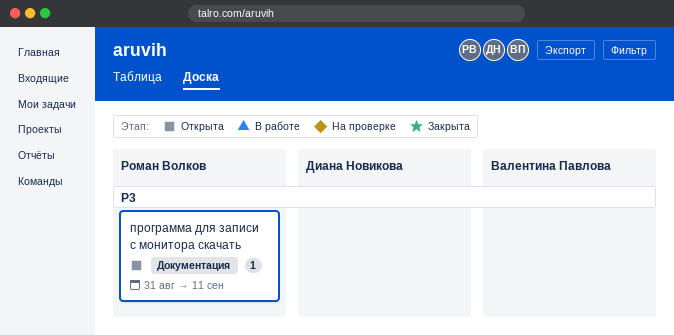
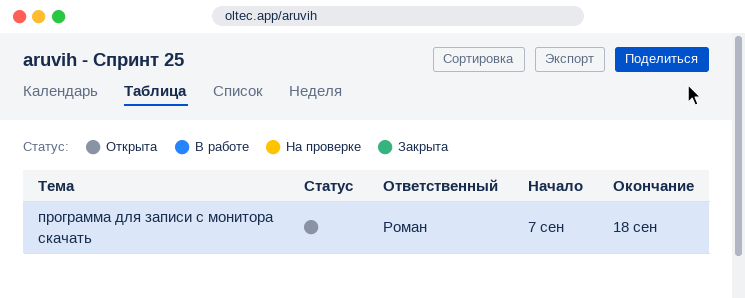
программа для записи с монитора скачать, start: Aug 31 -> Sep 7
программа для записи с монитора скачать, due: Sep 11 -> Sep 18

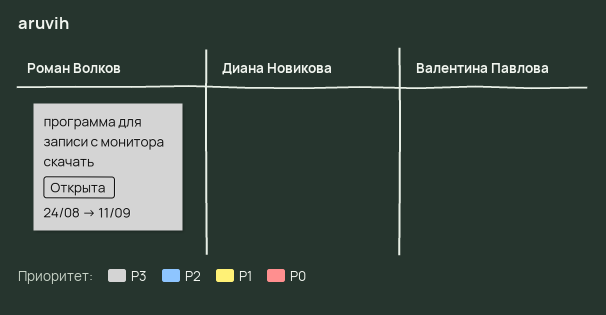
программа для записи с монитора скачать, start: Sep 7 -> Aug 24
программа для записи с монитора скачать, due: Sep 18 -> Sep 11

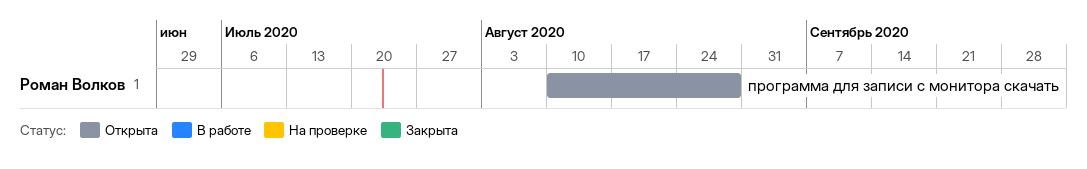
программа для записи с монитора скачать, start: Aug 24 -> Aug 10
программа для записи с монитора скачать, due: Sep 11 -> Aug 28

